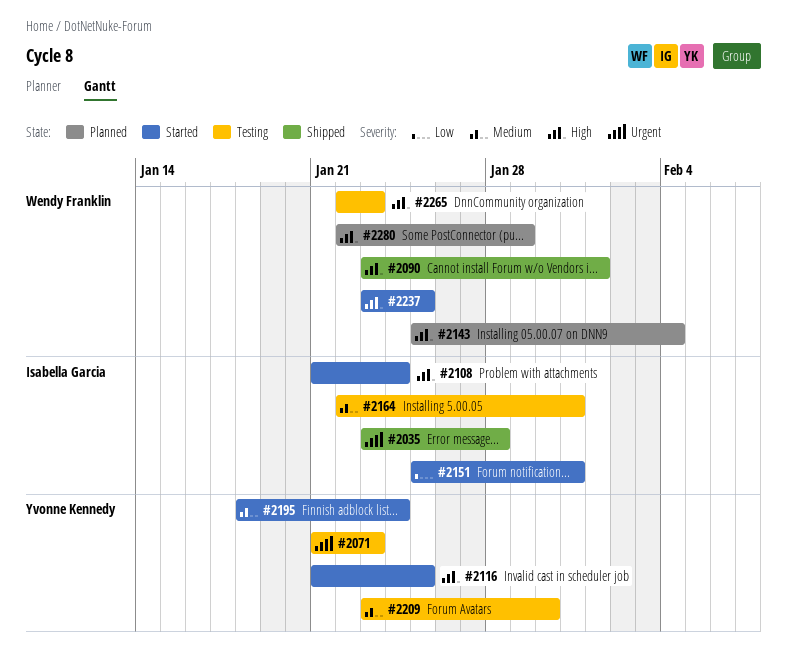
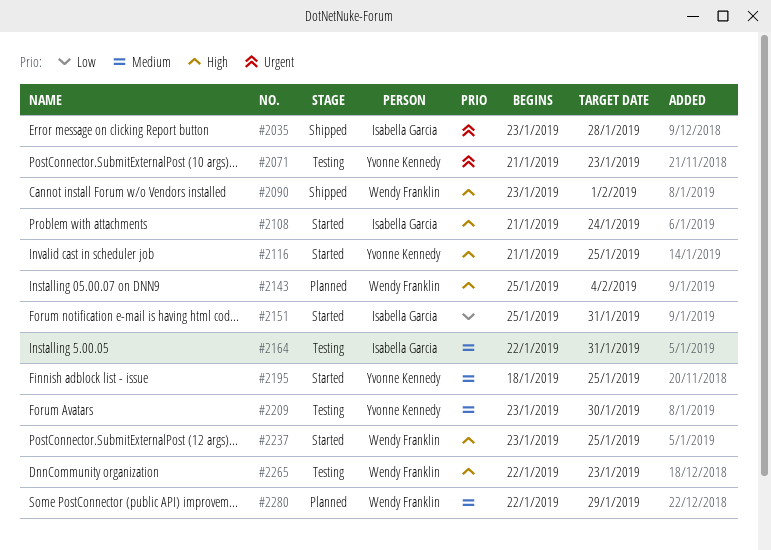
#2195, due: Jan 24 -> Jan 25
#2280, priority: High -> Medium

